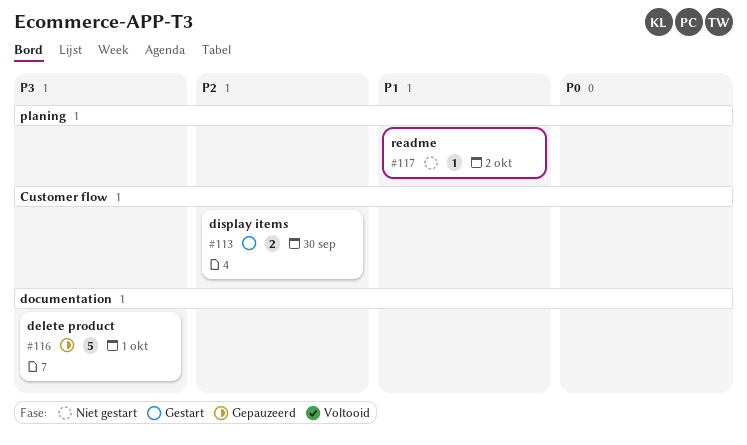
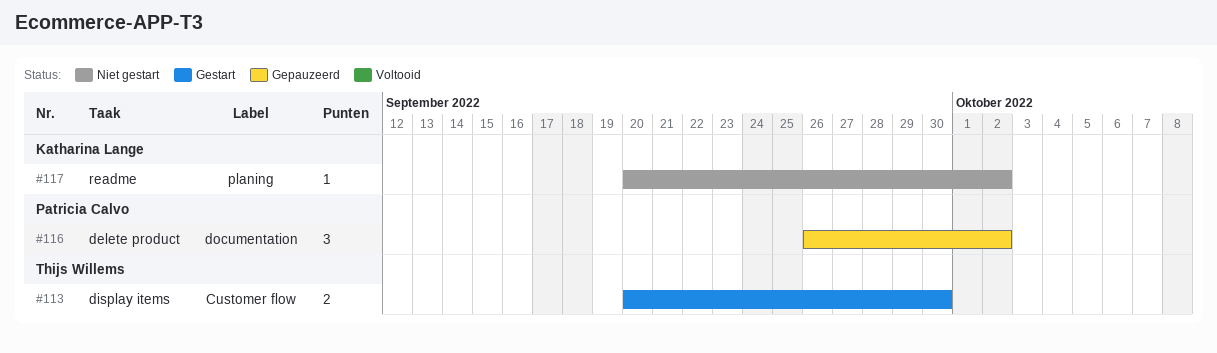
#116, estimate: 5 -> 3
#116, due: Oct 1 -> Oct 2

